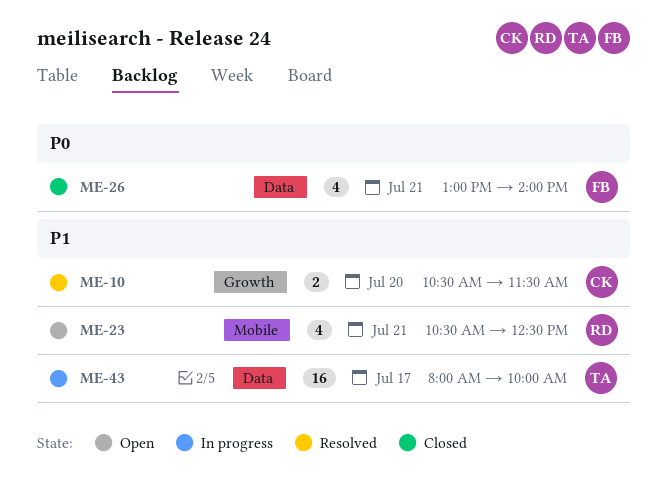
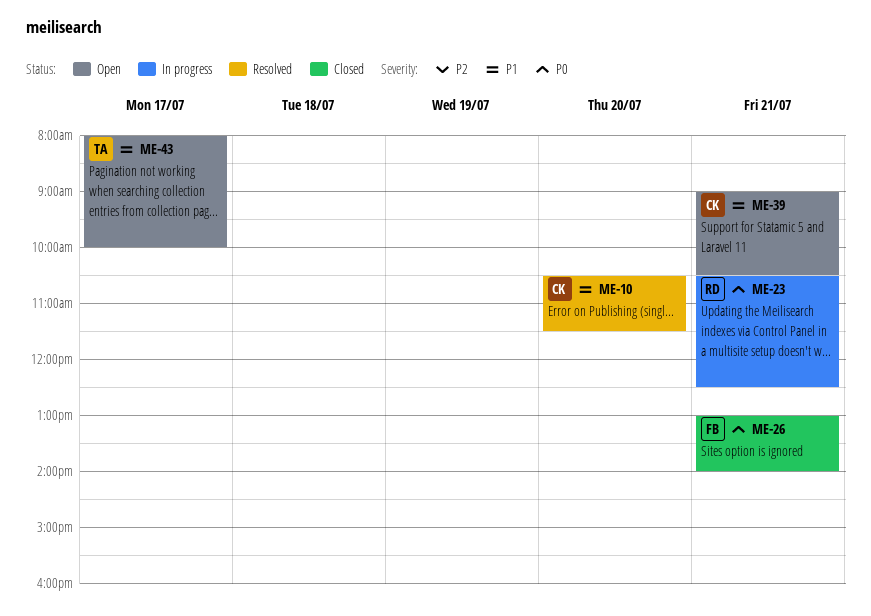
ME-23, status: Open -> In progress
ME-23, priority: P1 -> P0
ME-39: none -> present
ME-43, status: In progress -> Open

